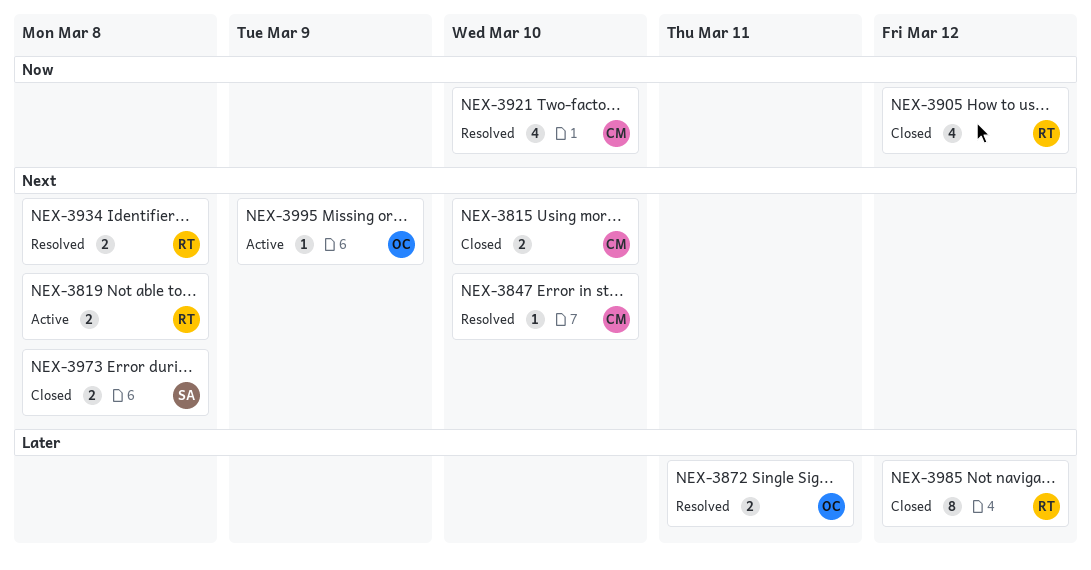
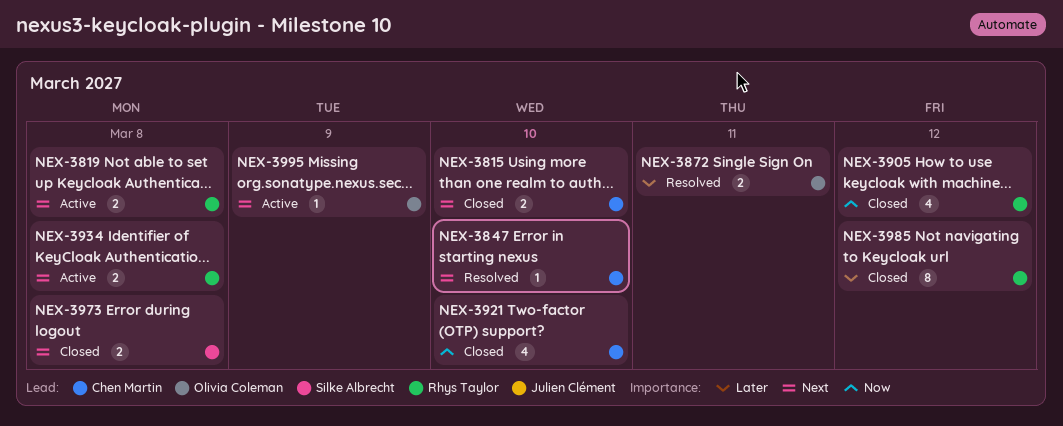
NEX-3921, status: Resolved -> Closed
NEX-3934, status: Resolved -> Active

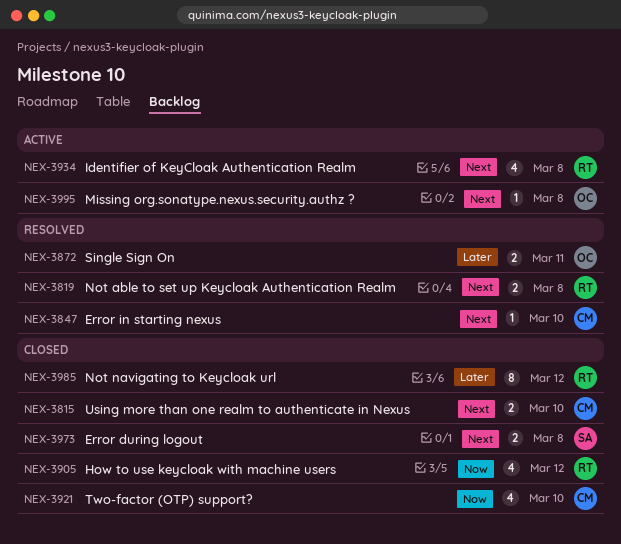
NEX-3819, status: Active -> Resolved
NEX-3934, estimate: 2 -> 4
NEX-3995, due: Mar 9 -> Mar 8

